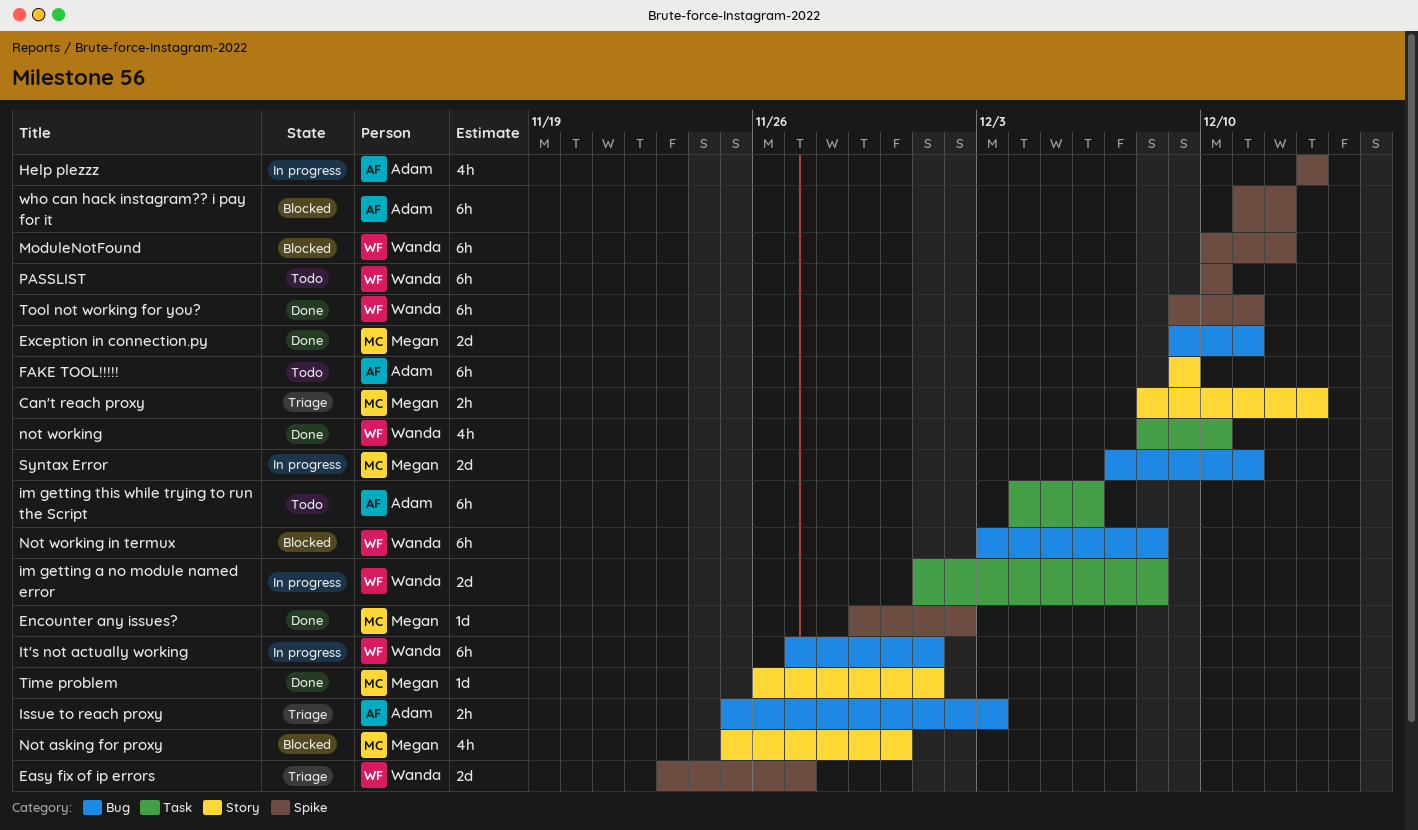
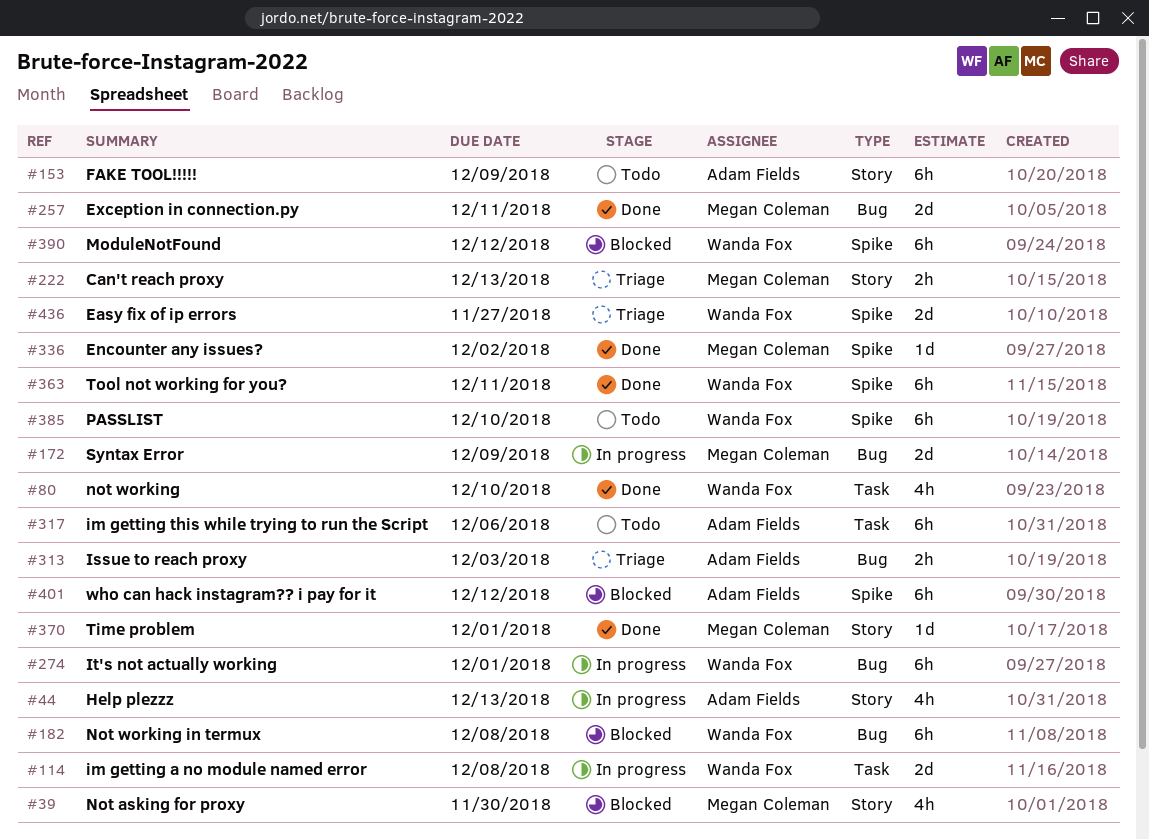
Help plezzz, label: Spike -> Story
Syntax Error, due: Dec 11 -> Dec 9

